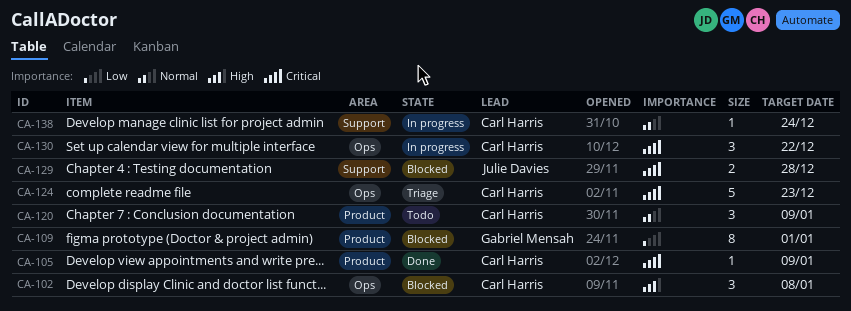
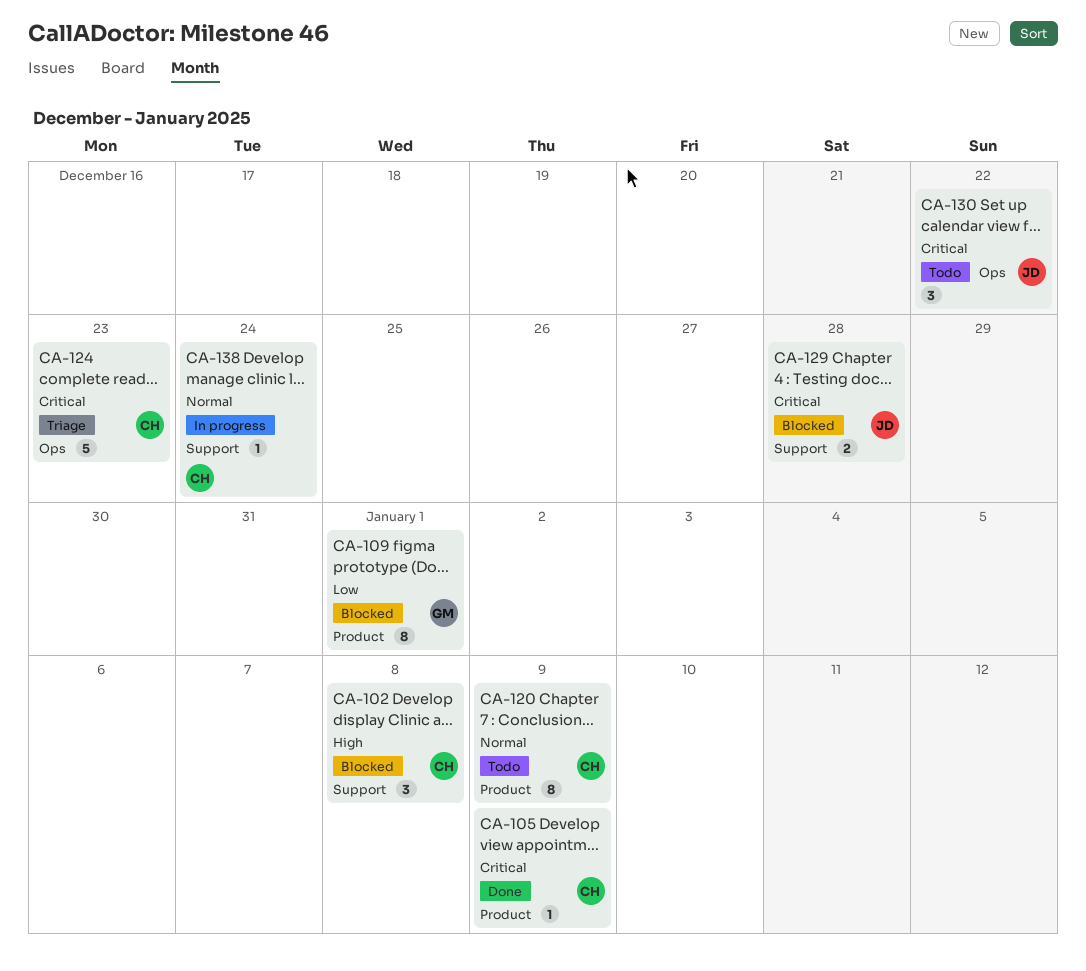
CA-102, label: Ops -> Support
CA-120, estimate: 3 -> 8
CA-130, status: In progress -> Todo
CA-130, owner: Carl Harris -> Julie Davies

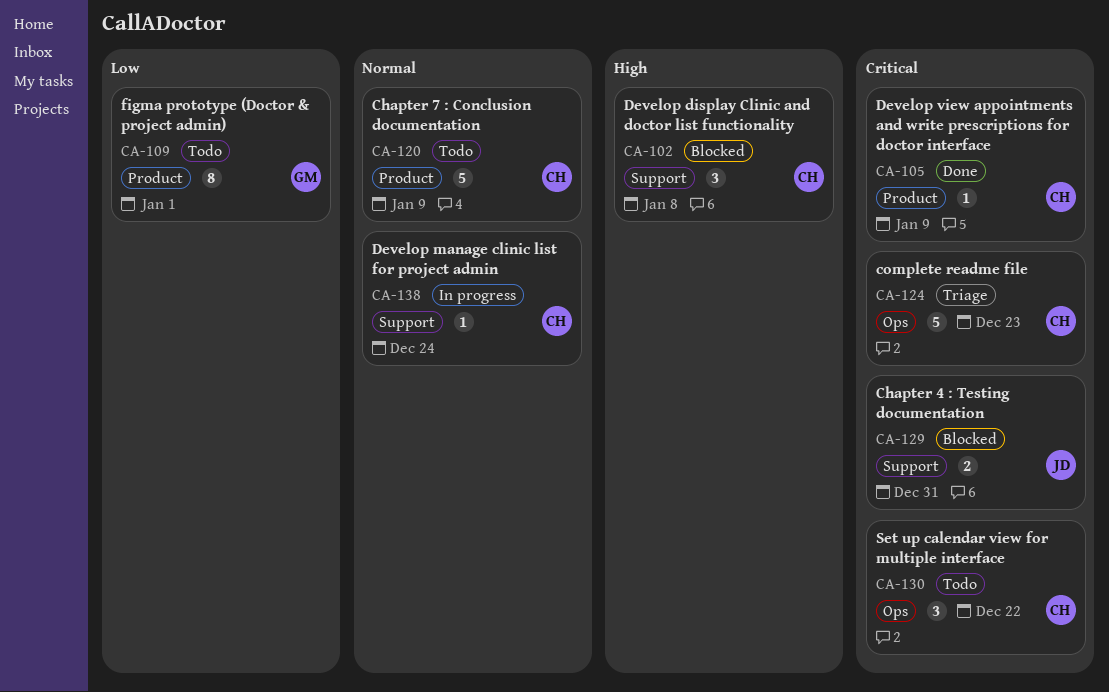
CA-109, status: Blocked -> Todo
CA-120, estimate: 8 -> 5
CA-129, due: Dec 28 -> Dec 31
CA-130, owner: JD -> CH

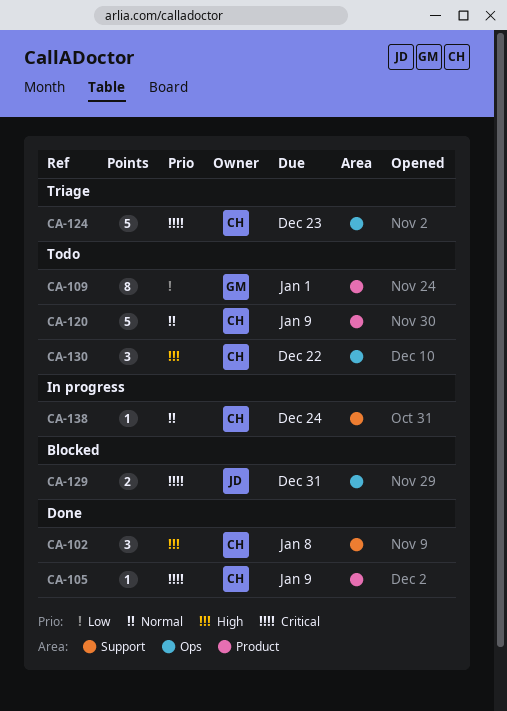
CA-102, status: Blocked -> Done
CA-129, label: Support -> Ops
CA-130, priority: Critical -> High

